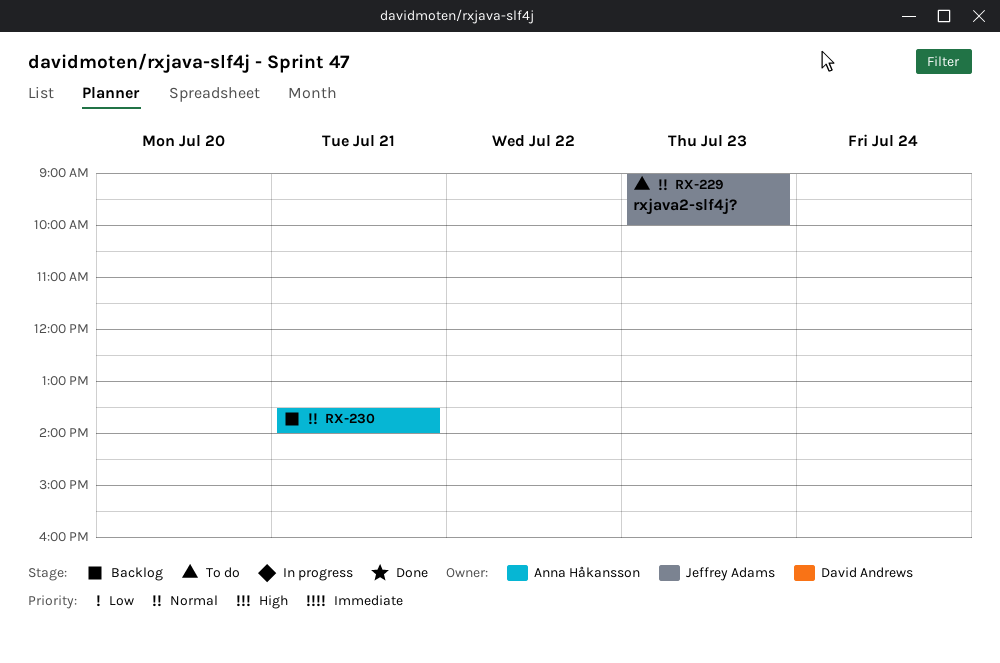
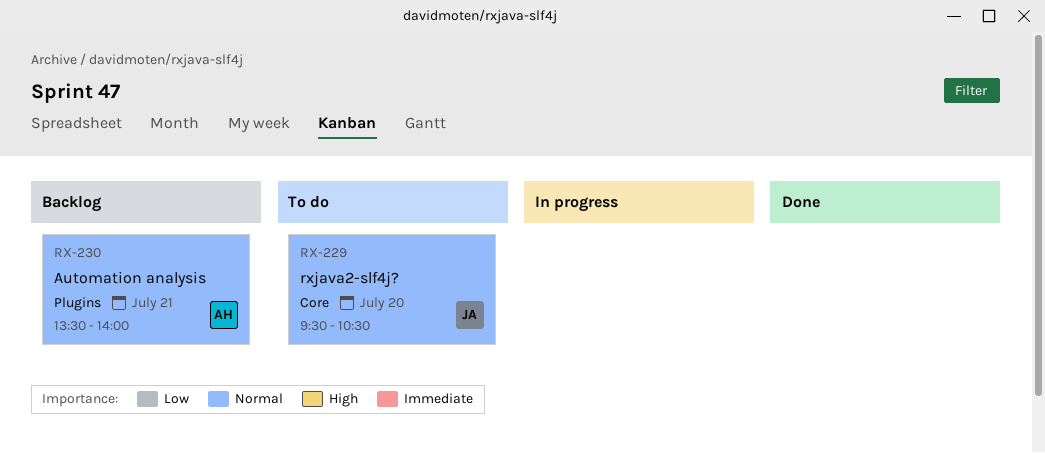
RX-229, day: Jul 23 -> Jul 20
RX-229, begins: 09:00 -> 09:30
RX-229, ends: 10:00 -> 10:30

